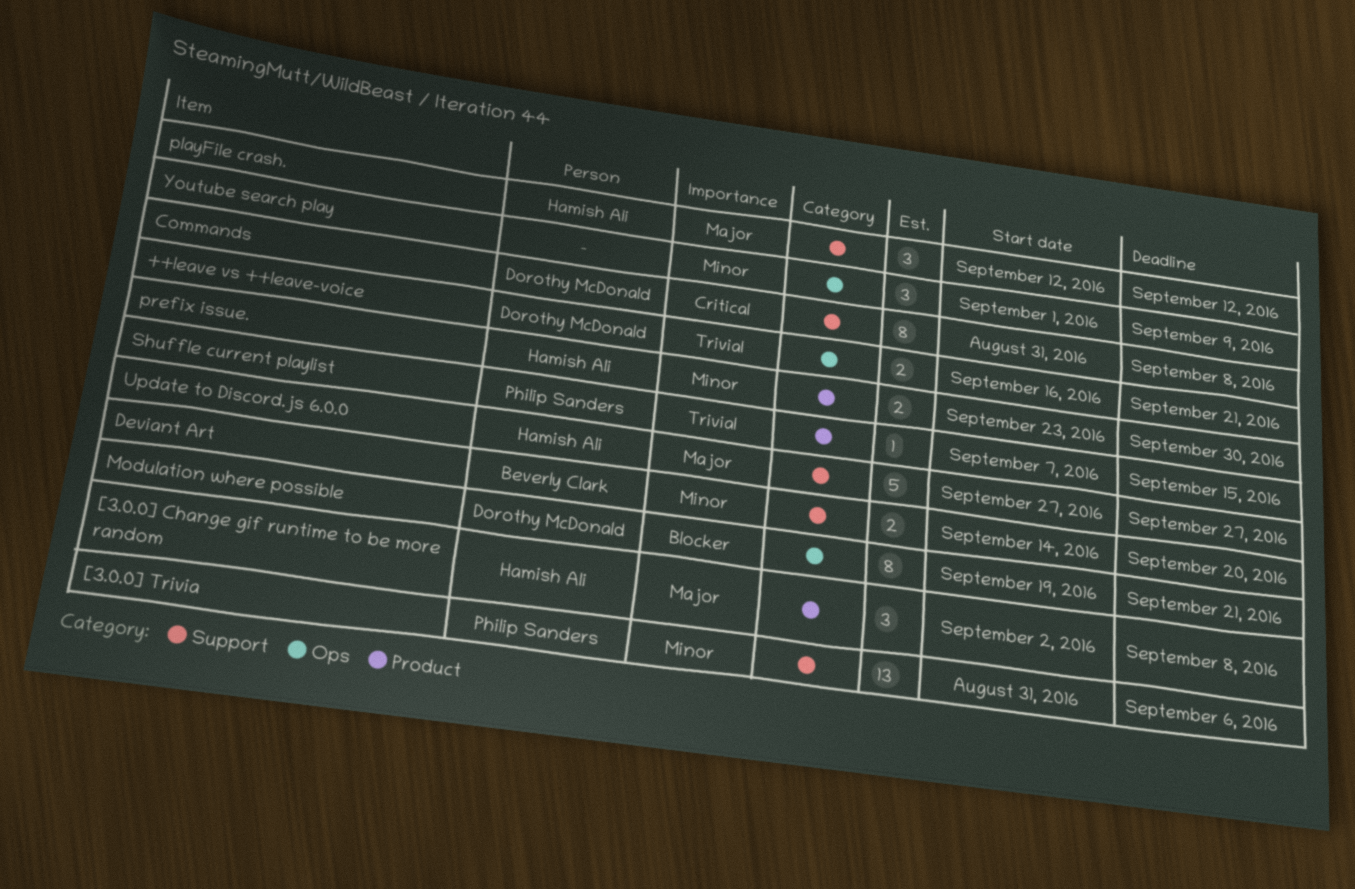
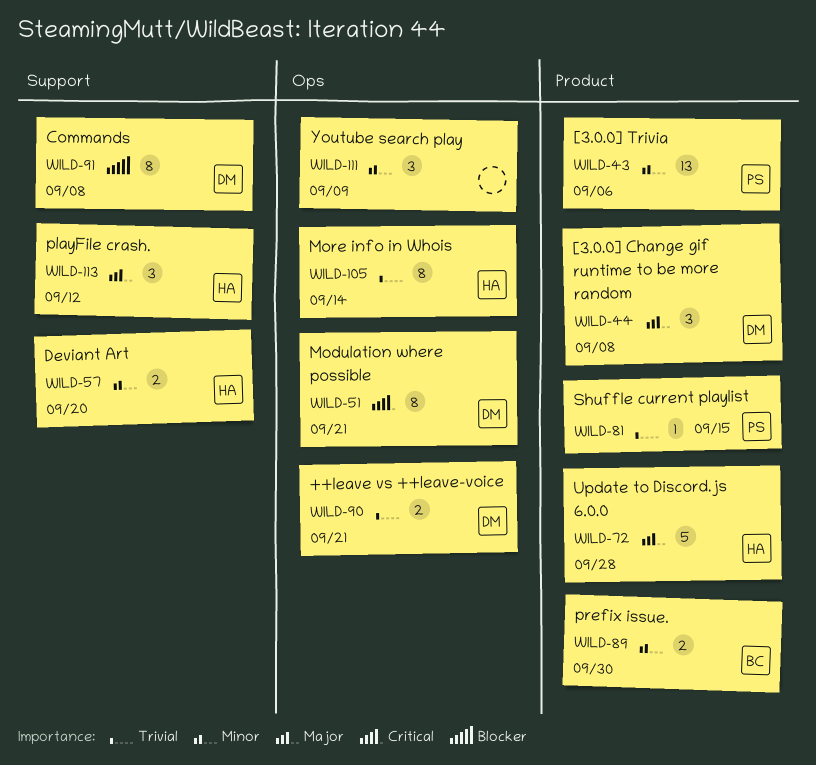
[3.0.0] Change gif runtime to be more random, owner: Hamish Ali -> Dorothy McDonald
[3.0.0] Trivia, label: Support -> Product
Commands, priority: Critical -> Blocker
Deviant Art, owner: Beverly Clark -> Hamish Ali
Modulation where possible, priority: Blocker -> Critical
More info in Whois: none -> present
prefix issue., owner: Hamish Ali -> Beverly Clark
Update to Discord.js 6.0.0, label: Support -> Product
Update to Discord.js 6.0.0, due: Sep 27 -> Sep 28

